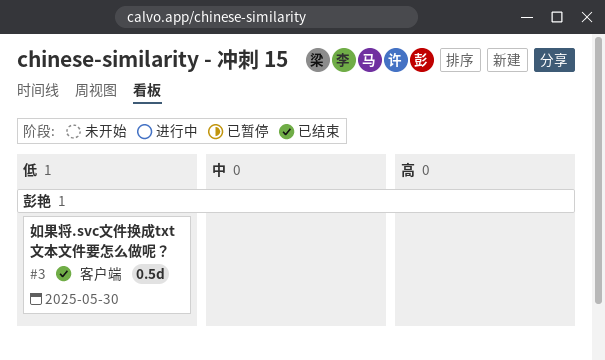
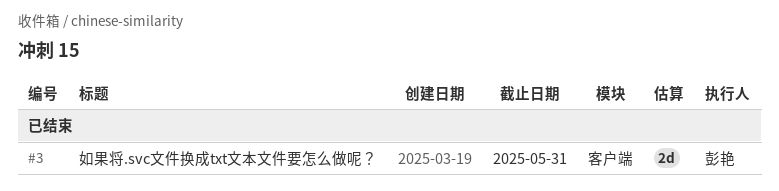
#3, estimate: 0.5d -> 2d
#3, due: May 30 -> May 31

